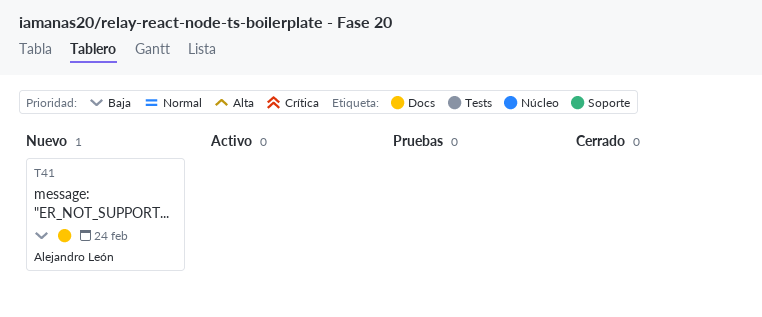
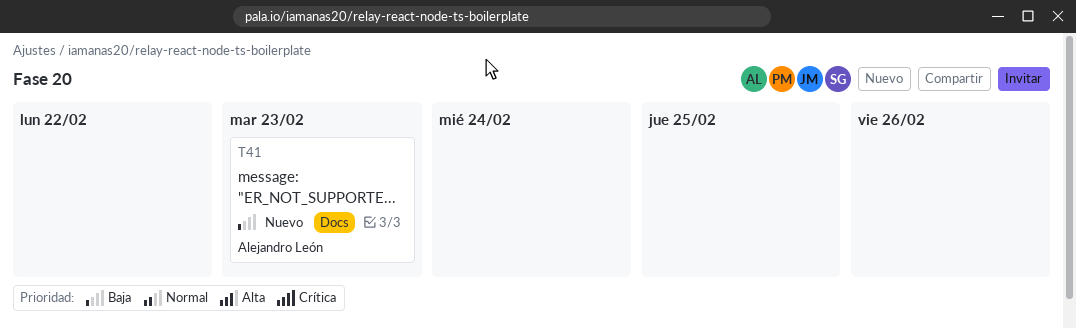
T41, due: Feb 24 -> Feb 23

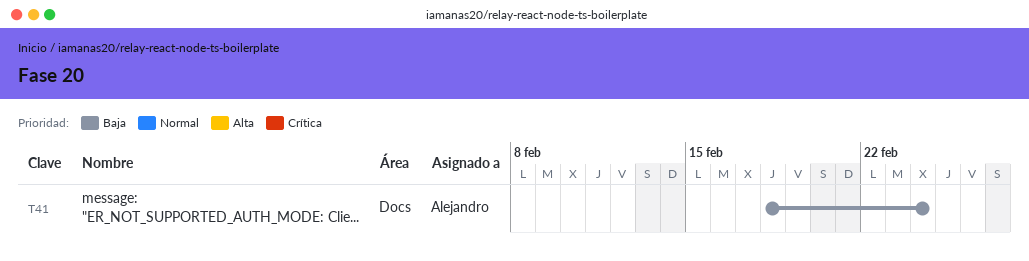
T41, due: Feb 23 -> Feb 24

